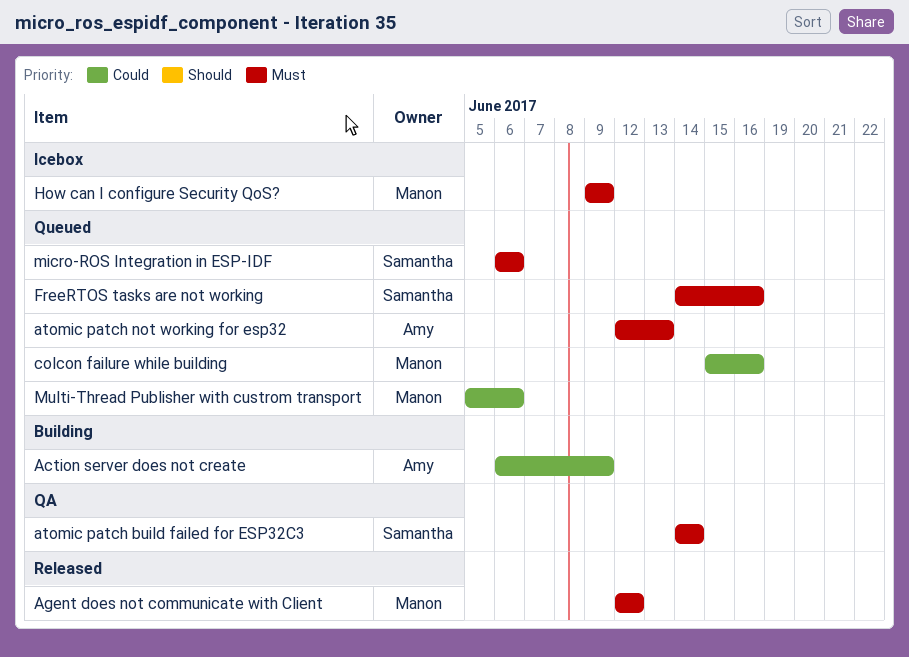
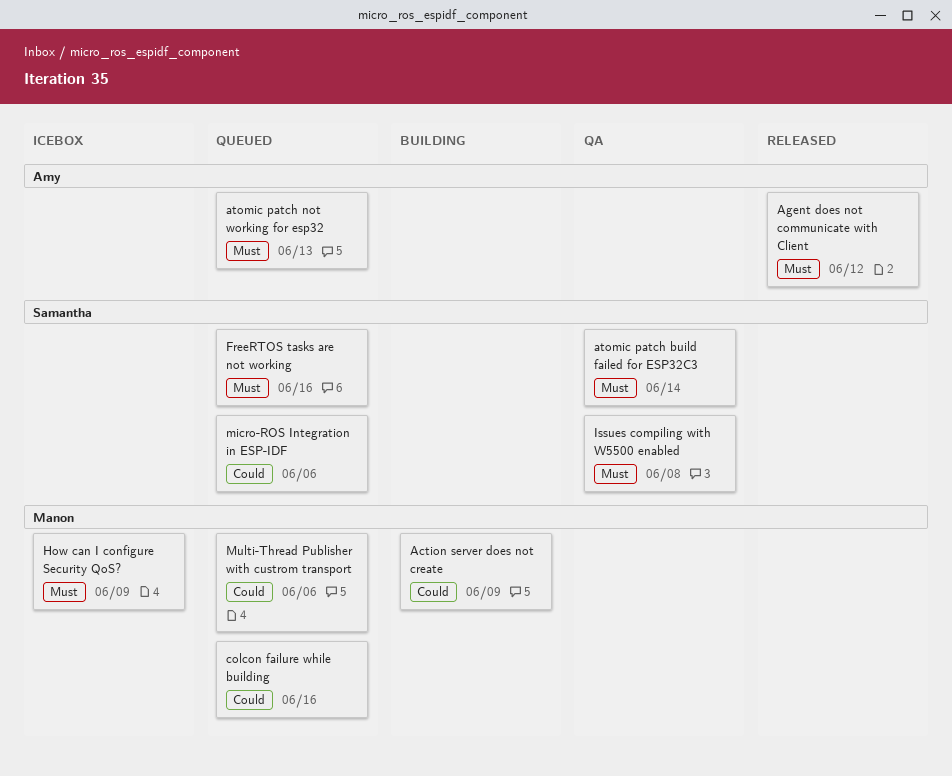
Action server does not create, owner: Amy -> Manon
Agent does not communicate with Client, owner: Manon -> Amy
Issues compiling with W5500 enabled: none -> present
micro-ROS Integration in ESP-IDF, priority: Must -> Could

